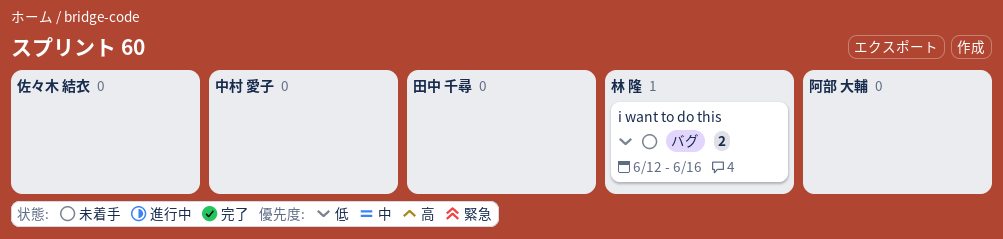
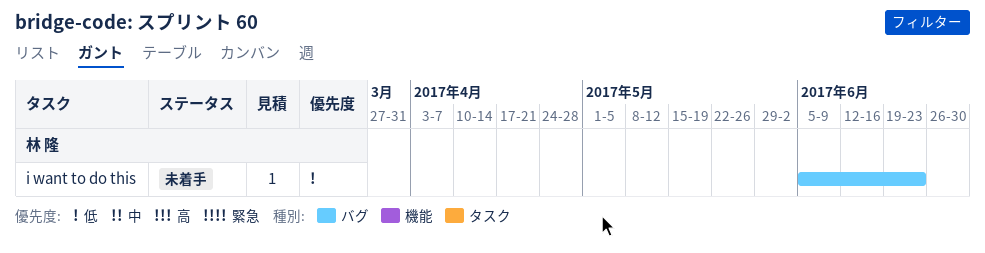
i want to do this, estimate: 2 -> 1
i want to do this, start: Jun 12 -> Jun 5
i want to do this, due: Jun 16 -> Jun 23

